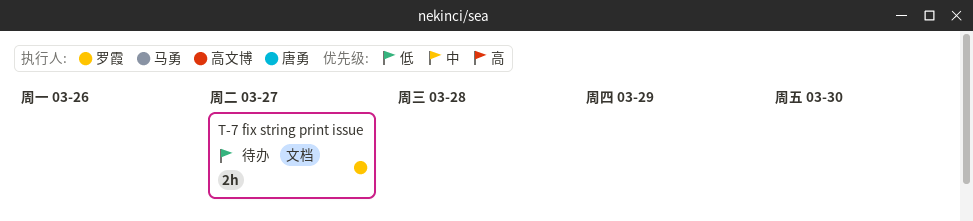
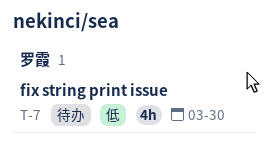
T-7, estimate: 2h -> 4h
T-7, due: Mar 27 -> Mar 30

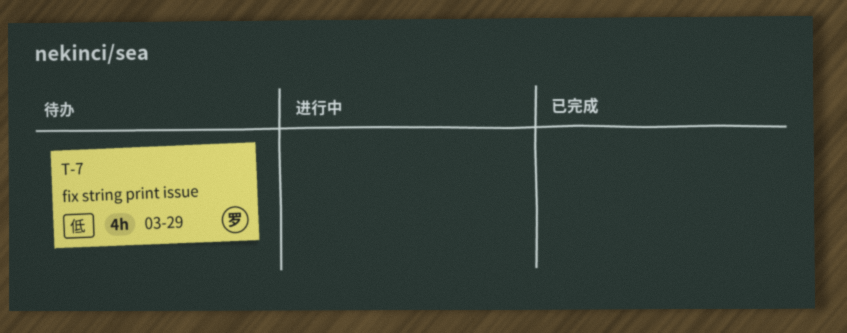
T-7, due: Mar 30 -> Mar 29

